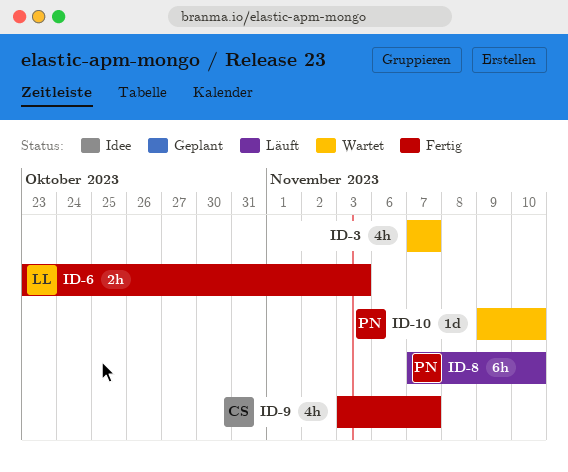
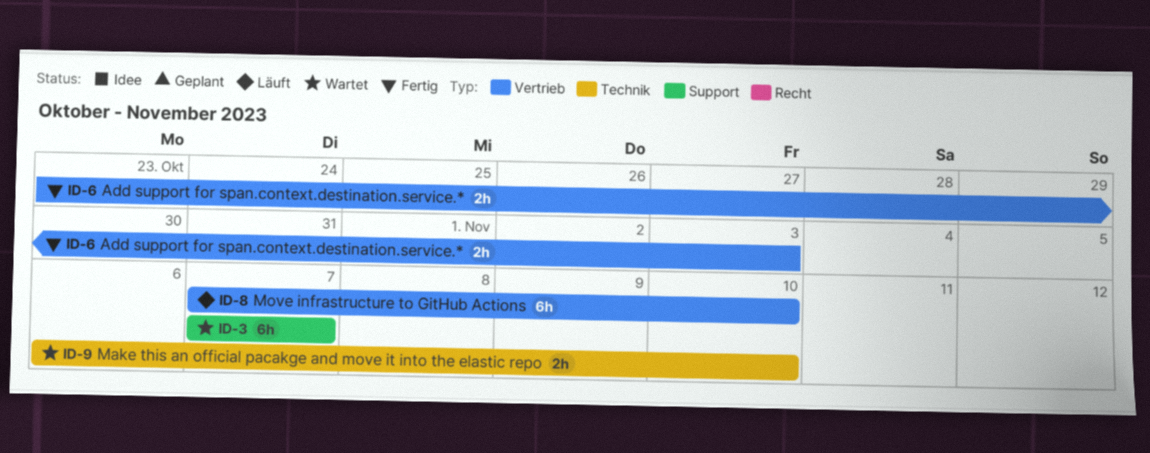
ID-3, estimate: 4h -> 6h
ID-9, status: Fertig -> Wartet
ID-9, estimate: 4h -> 2h
ID-9, start: Nov 3 -> Nov 6
ID-9, due: Nov 7 -> Nov 10
ID-10: present -> none

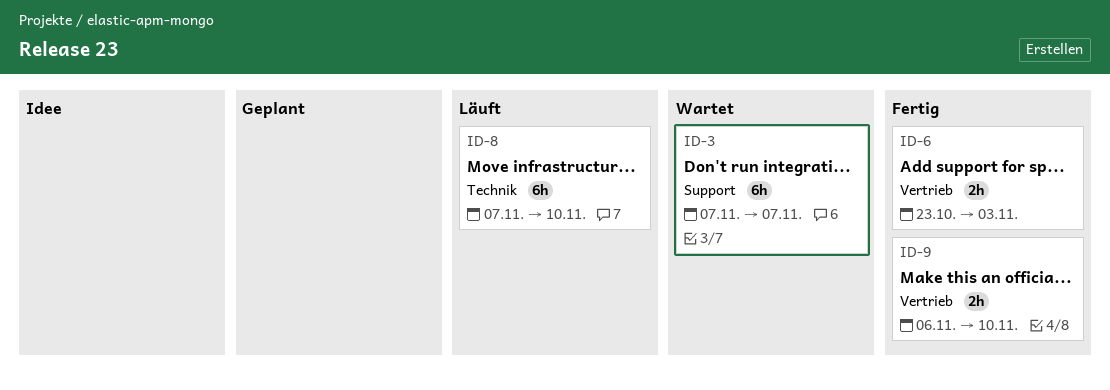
ID-8, label: Vertrieb -> Technik
ID-9, status: Wartet -> Fertig
ID-9, label: Technik -> Vertrieb

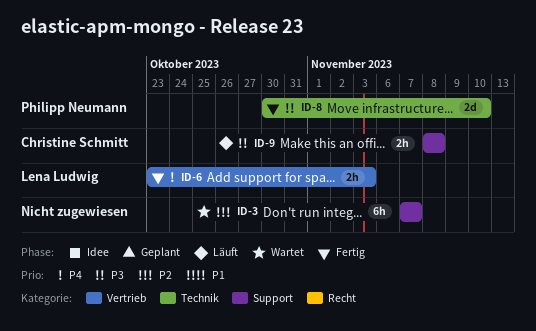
ID-8, status: Läuft -> Fertig
ID-8, estimate: 6h -> 2d
ID-8, start: Nov 7 -> Oct 30
ID-9, status: Fertig -> Läuft
ID-9, label: Vertrieb -> Support
ID-9, start: Nov 6 -> Nov 8
ID-9, due: Nov 10 -> Nov 8

